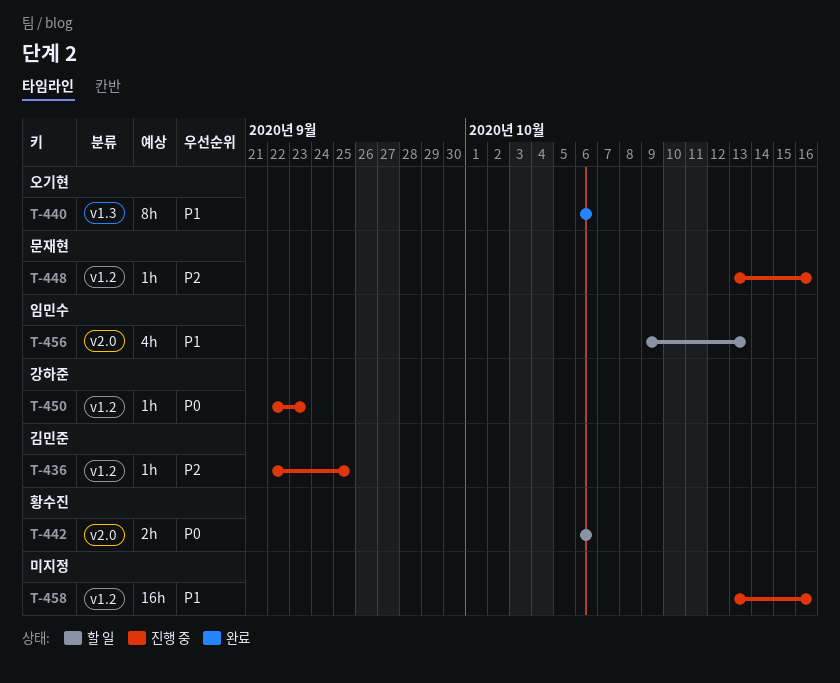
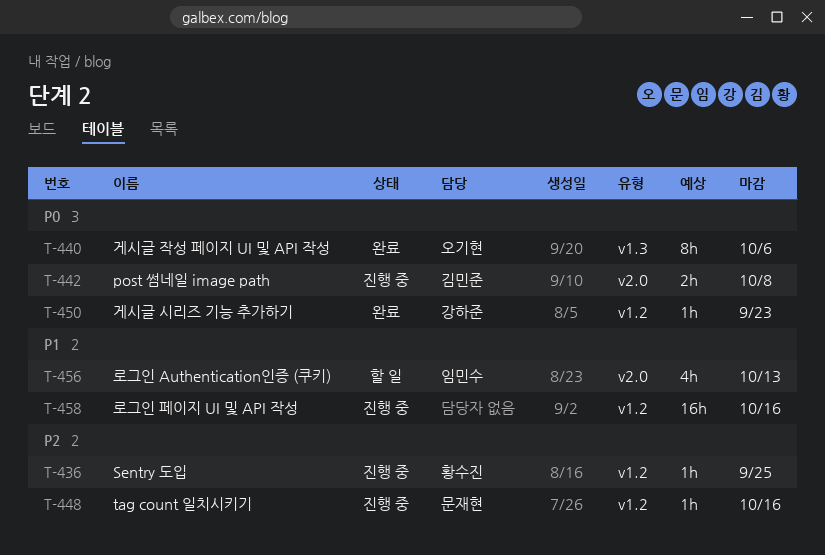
T-436, owner: 김민준 -> 황수진
T-440, priority: P1 -> P0
T-442, status: 할 일 -> 진행 중
T-442, owner: 황수진 -> 김민준
T-442, due: Oct 6 -> Oct 8
T-450, status: 진행 중 -> 완료

